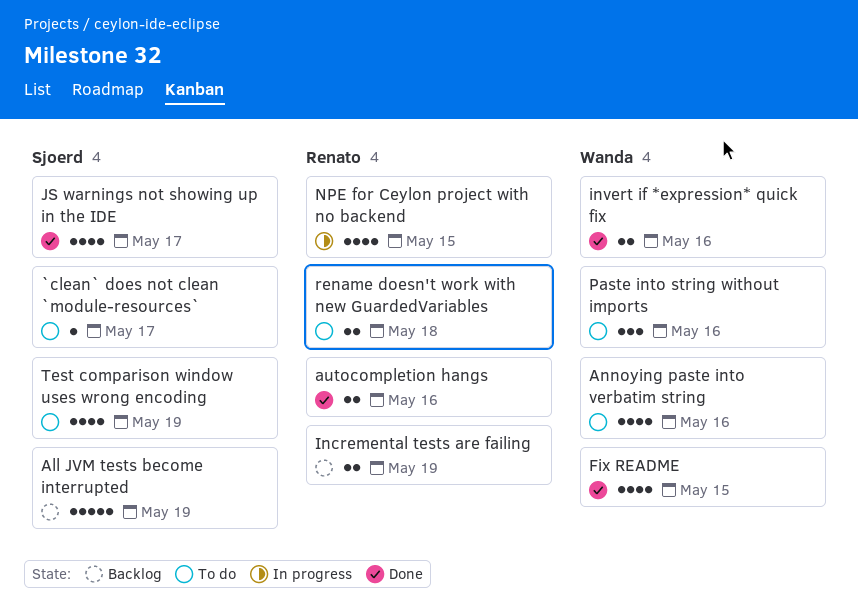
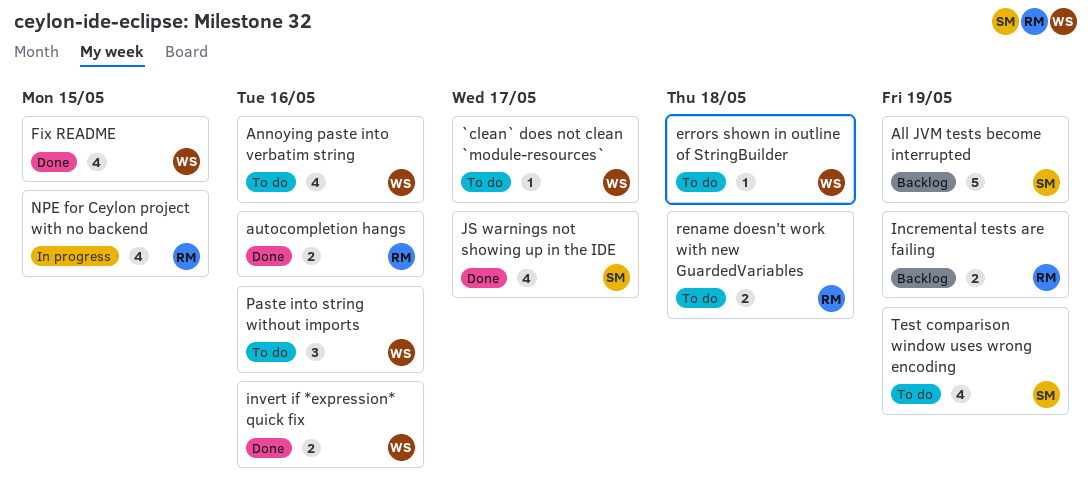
`clean` does not clean `module-resources`, owner: Sjoerd -> Wanda
errors shown in outline of StringBuilder: none -> present

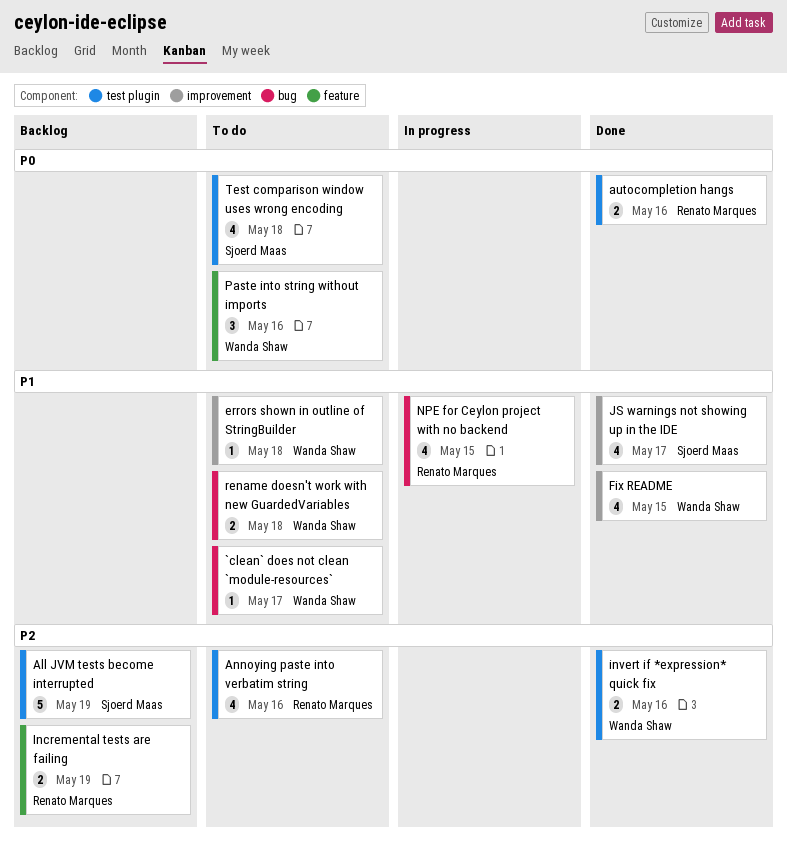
Annoying paste into verbatim string, owner: Wanda Shaw -> Renato Marques
rename doesn't work with new GuardedVariables, owner: Renato Marques -> Wanda Shaw
Test comparison window uses wrong encoding, due: May 19 -> May 18

